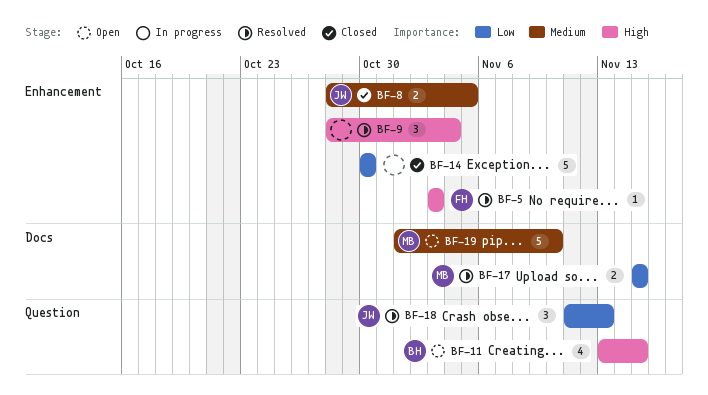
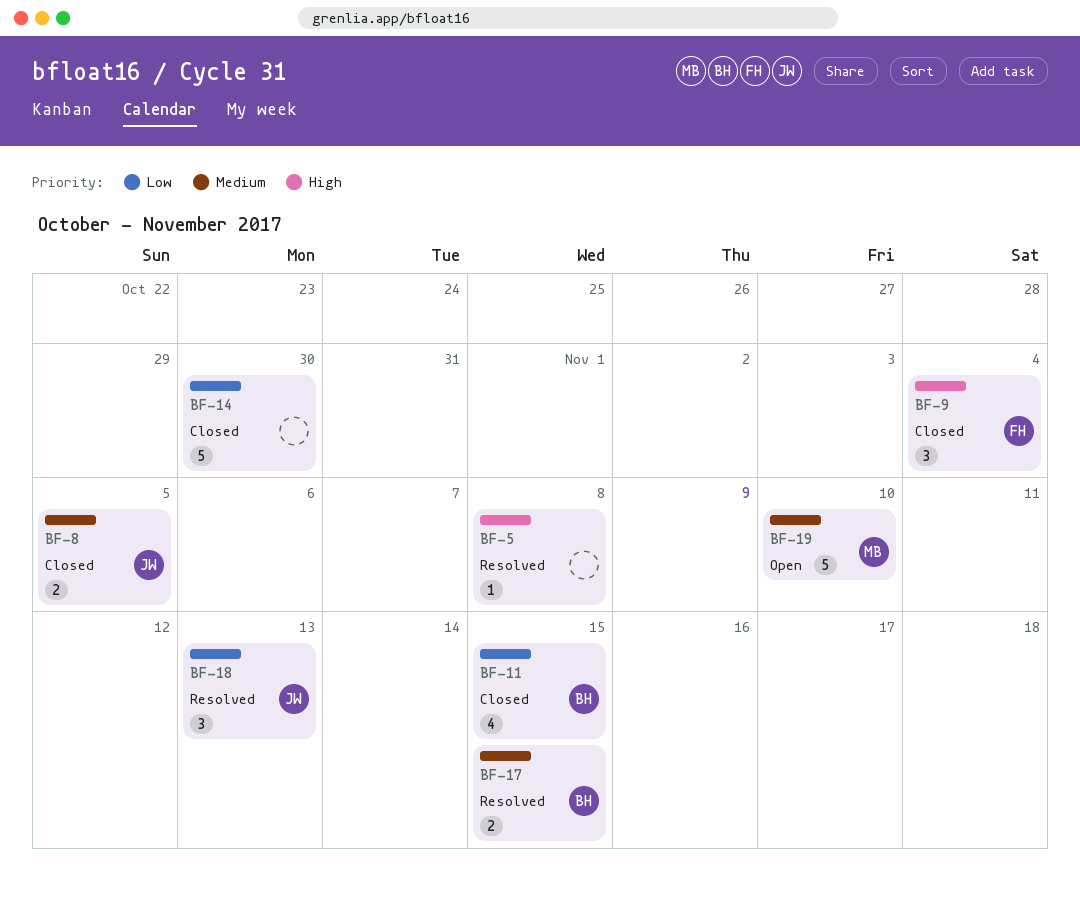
BF-5, owner: FH -> none
BF-5, due: Nov 3 -> Nov 8
BF-9, status: Resolved -> Closed
BF-9, owner: none -> FH
BF-11, status: Open -> Closed
BF-11, priority: High -> Low
BF-17, owner: MB -> BH
BF-17, priority: Low -> Medium

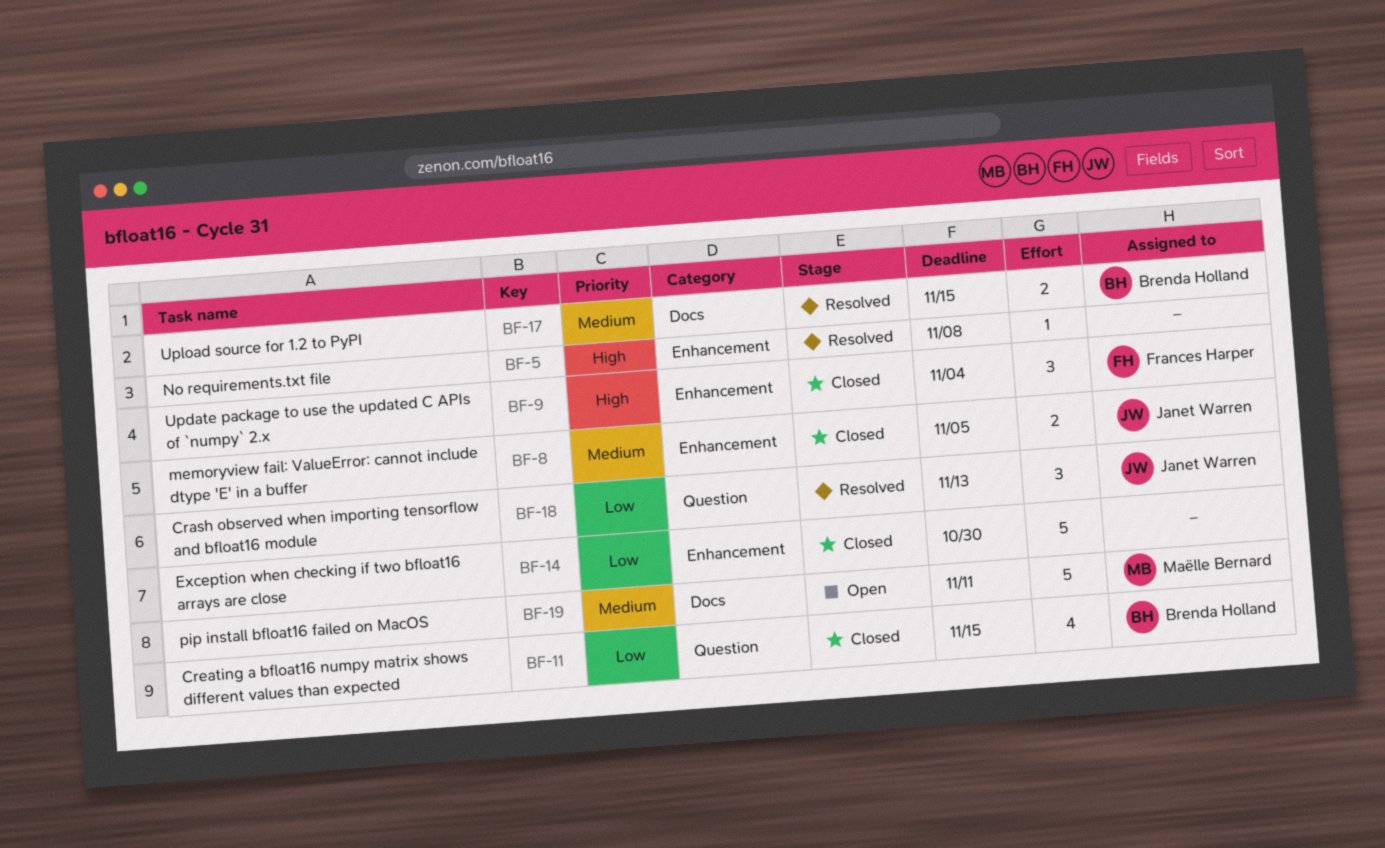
BF-19, due: Nov 10 -> Nov 11

